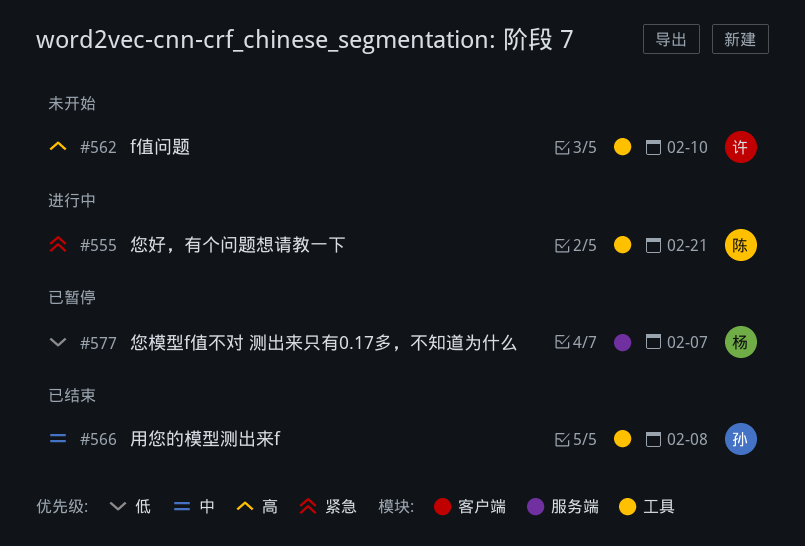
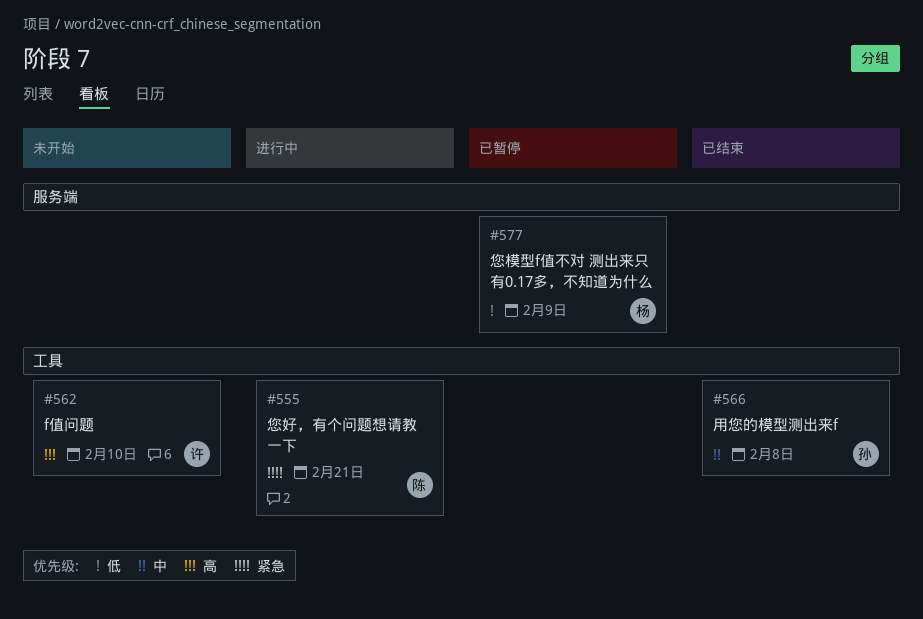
#577, due: Feb 7 -> Feb 9

